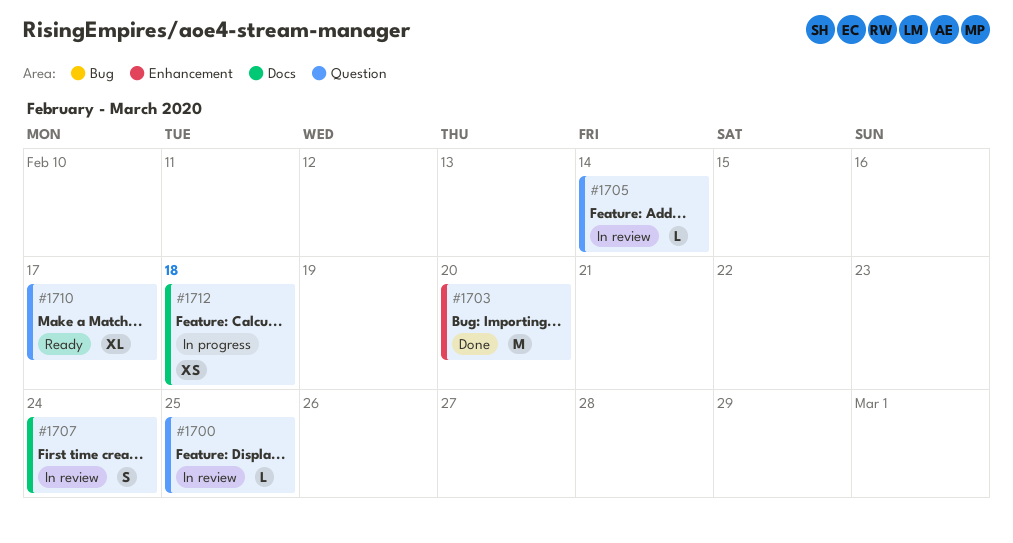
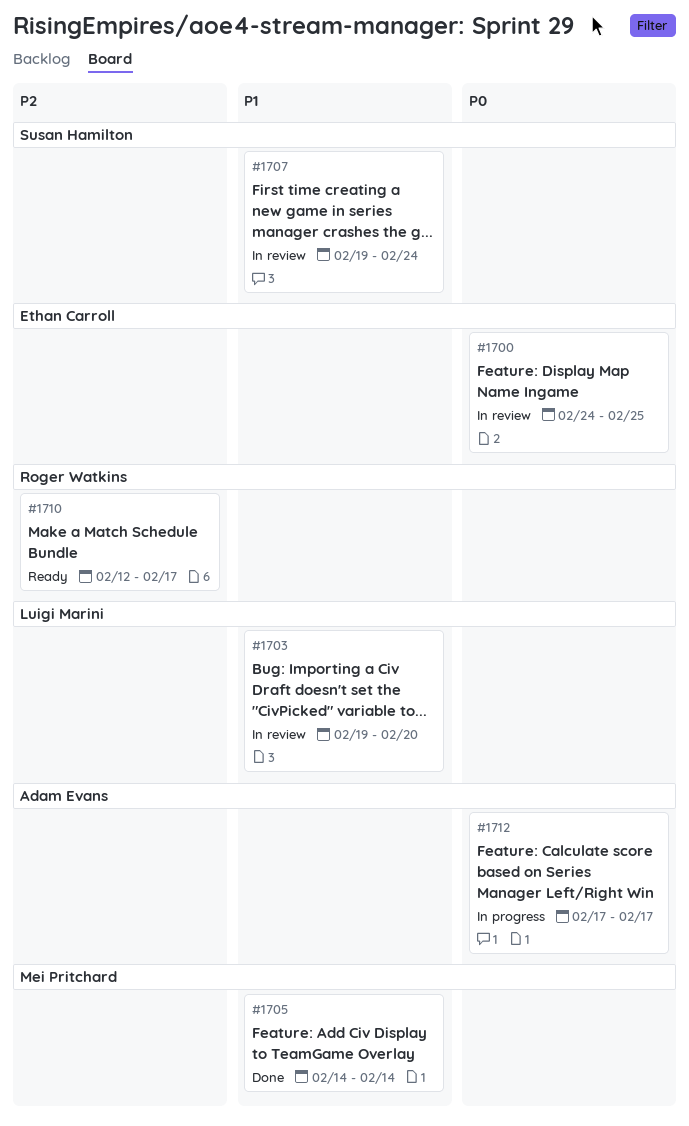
#1703, status: Done -> In review
#1705, status: In review -> Done
#1712, due: Feb 18 -> Feb 17

